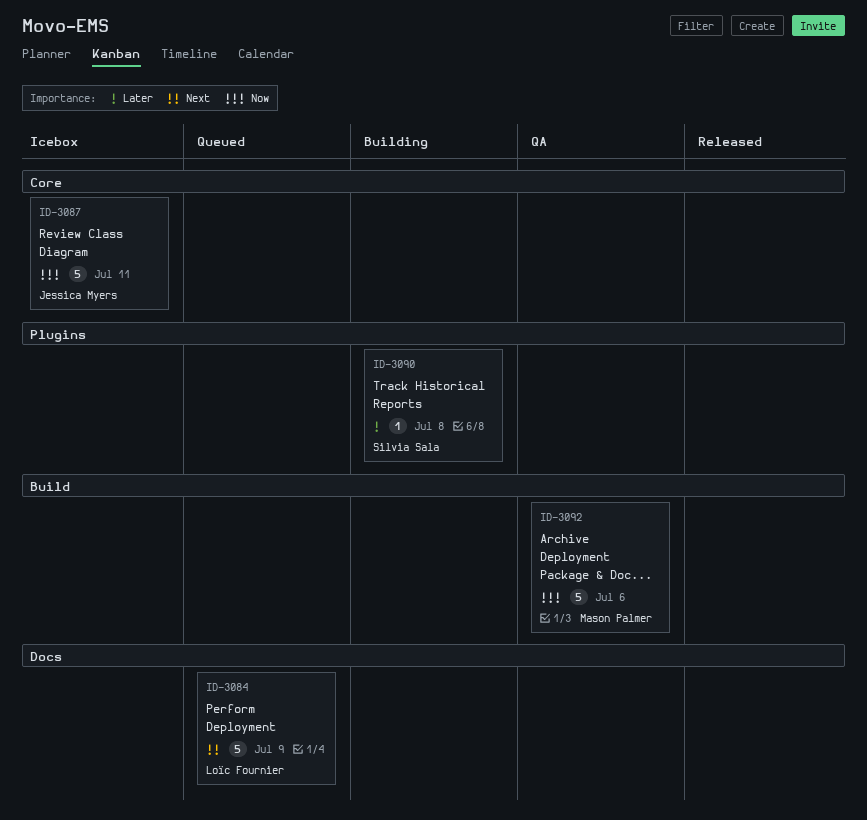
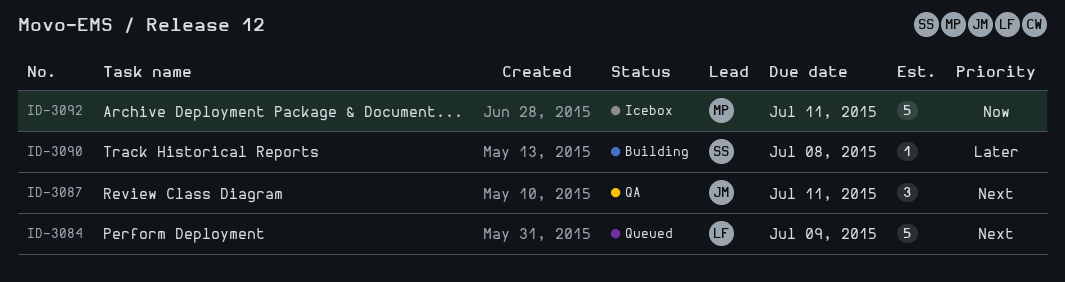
ID-3087, status: Icebox -> QA
ID-3087, priority: Now -> Next
ID-3087, estimate: 5 -> 3
ID-3092, status: QA -> Icebox
ID-3092, due: Jul 6 -> Jul 11

